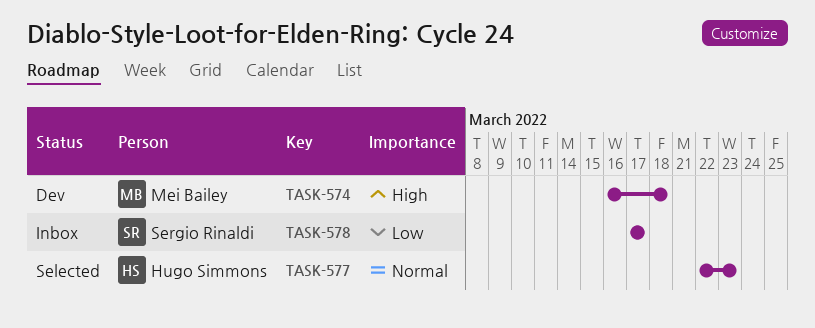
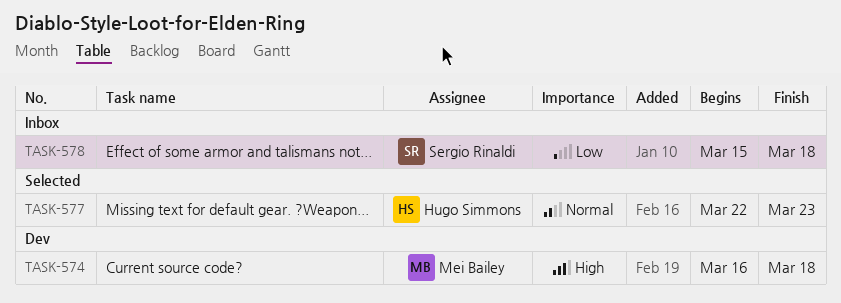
TASK-578, start: Mar 17 -> Mar 15
TASK-578, due: Mar 17 -> Mar 18

